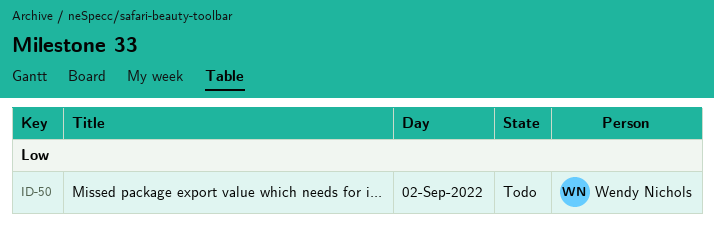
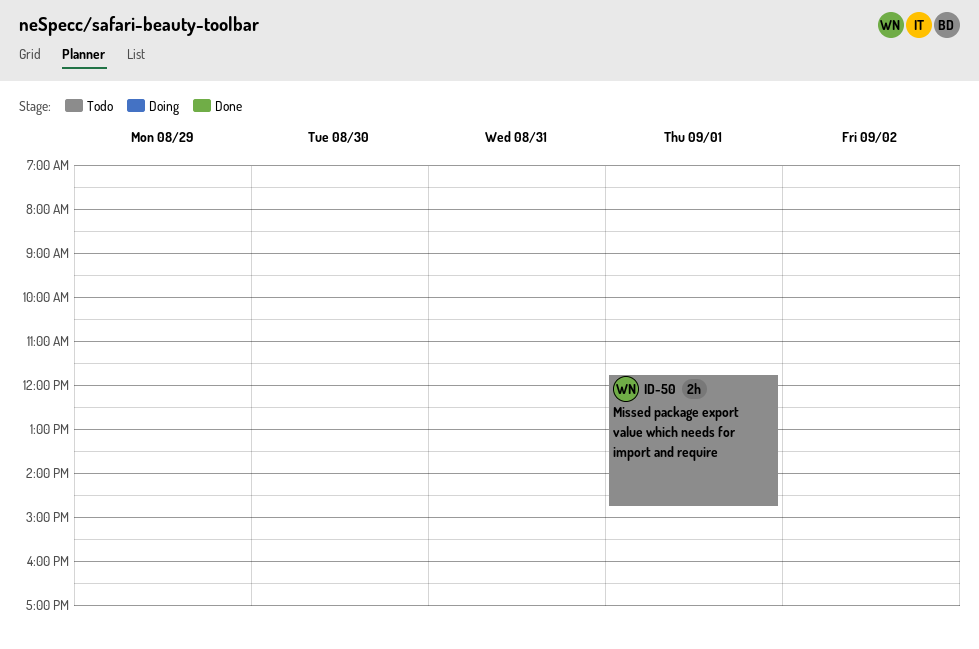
ID-50, day: Sep 2 -> Sep 1

